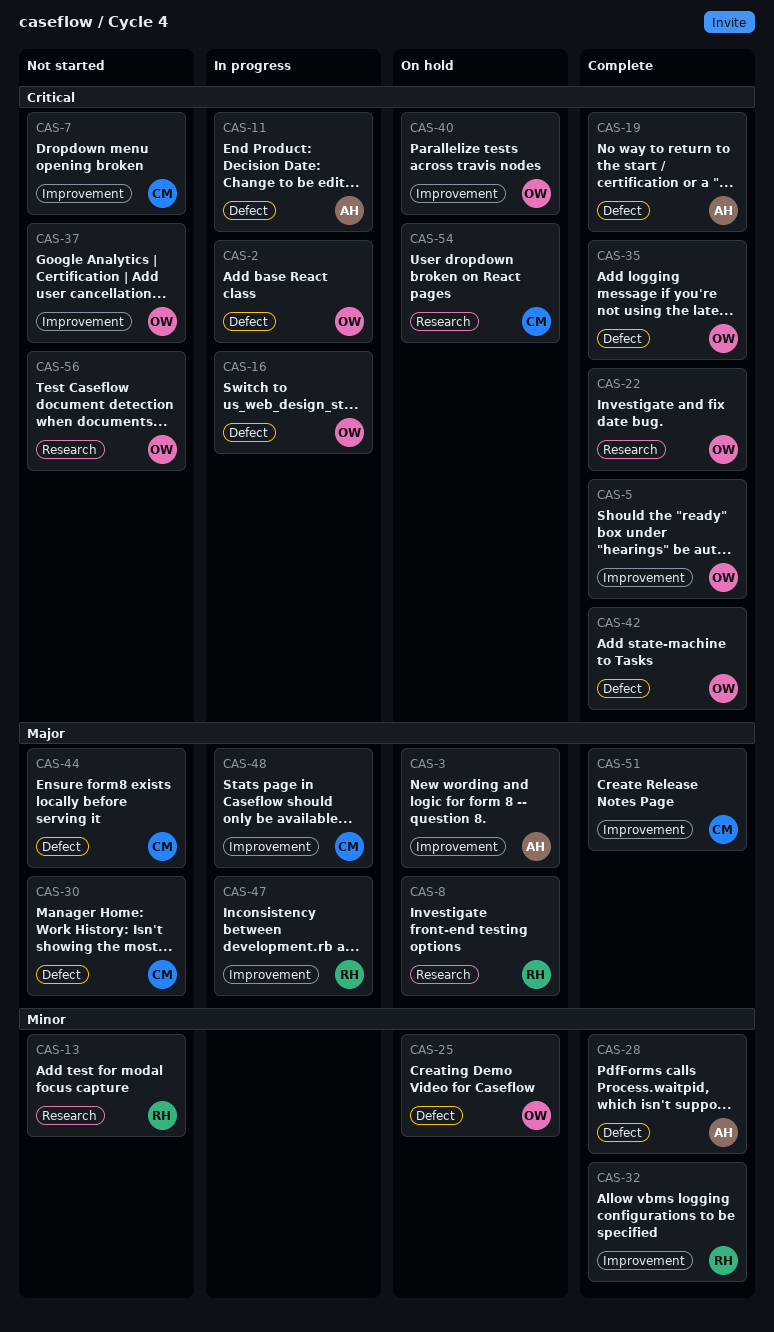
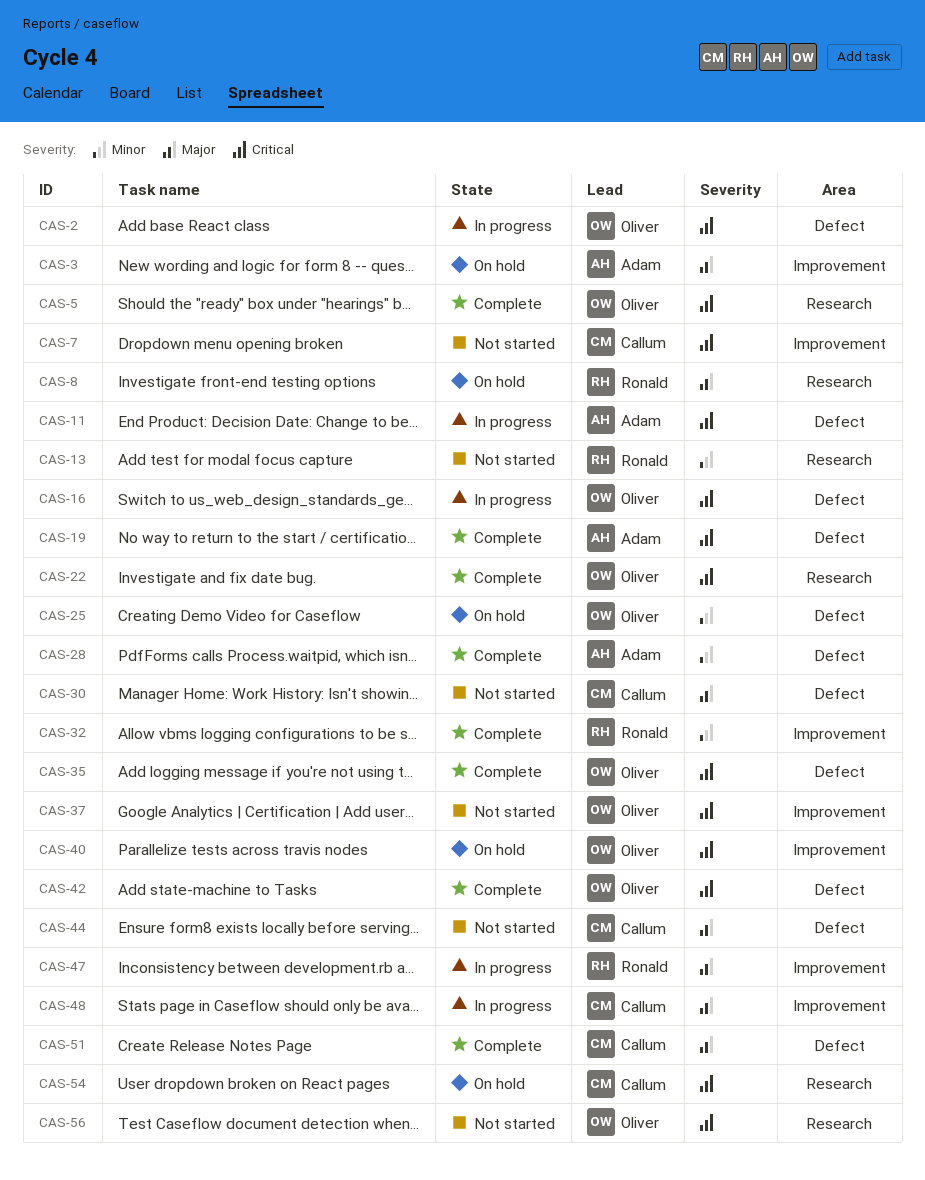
CAS-5, label: Improvement -> Research
CAS-51, label: Improvement -> Defect

